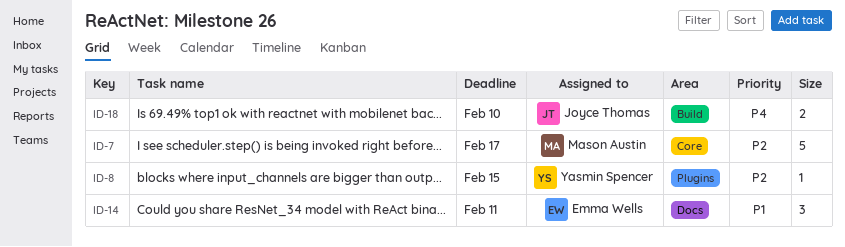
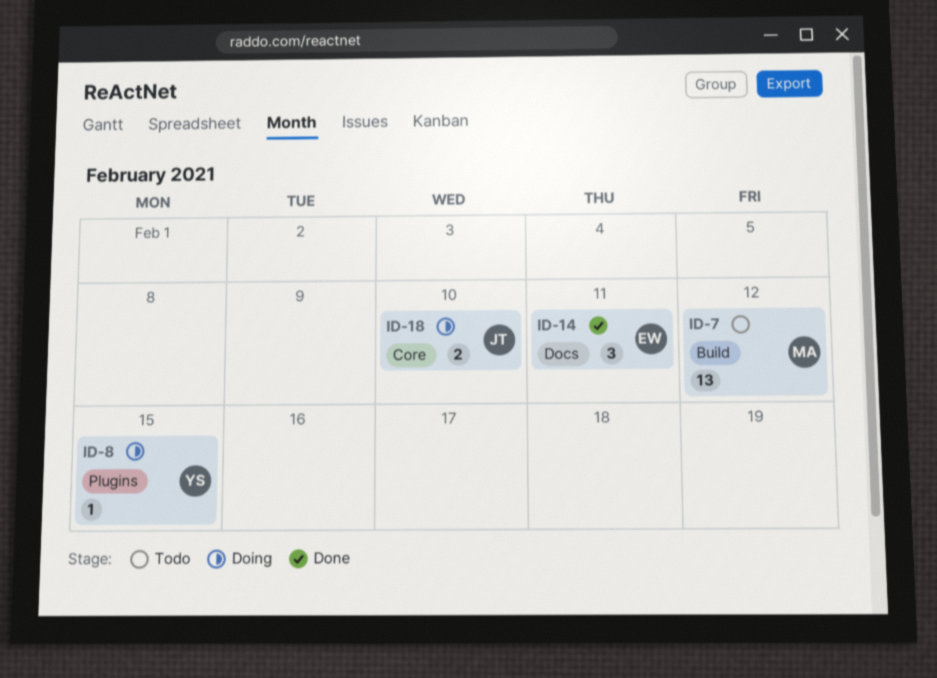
ID-7, label: Core -> Build
ID-7, estimate: 5 -> 13
ID-7, due: Feb 17 -> Feb 12
ID-18, label: Build -> Core

